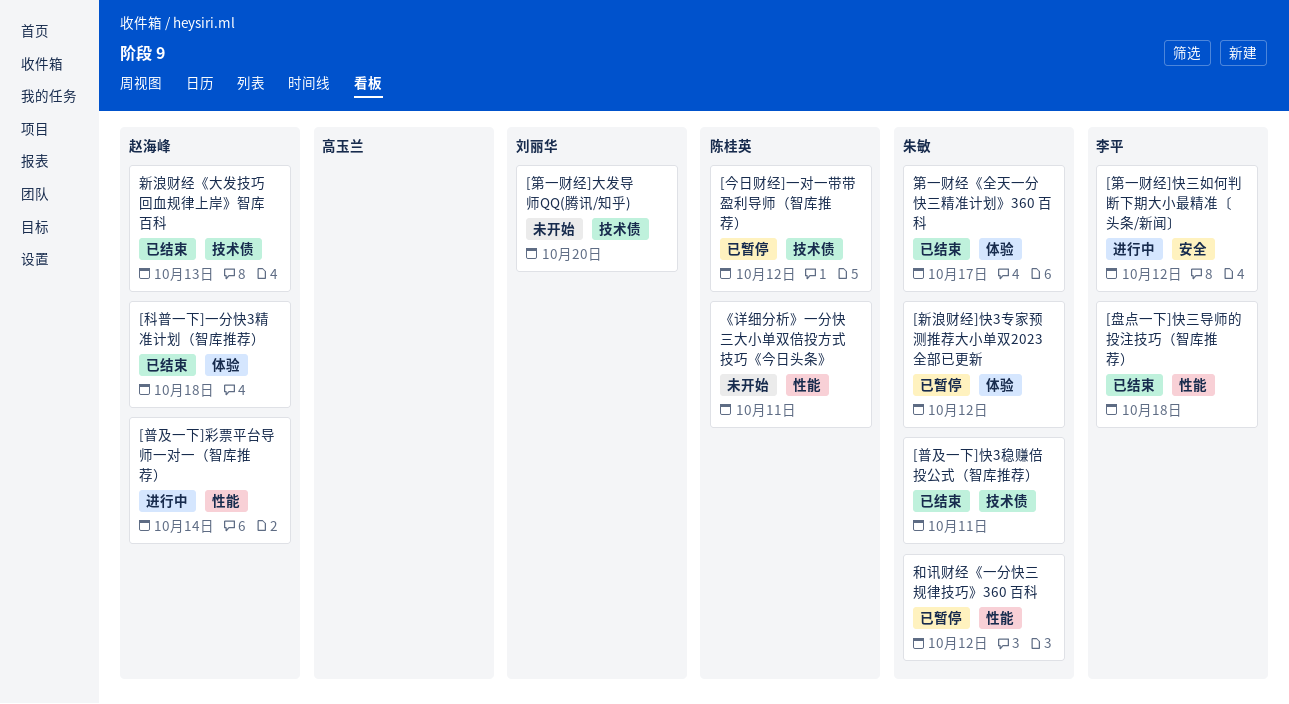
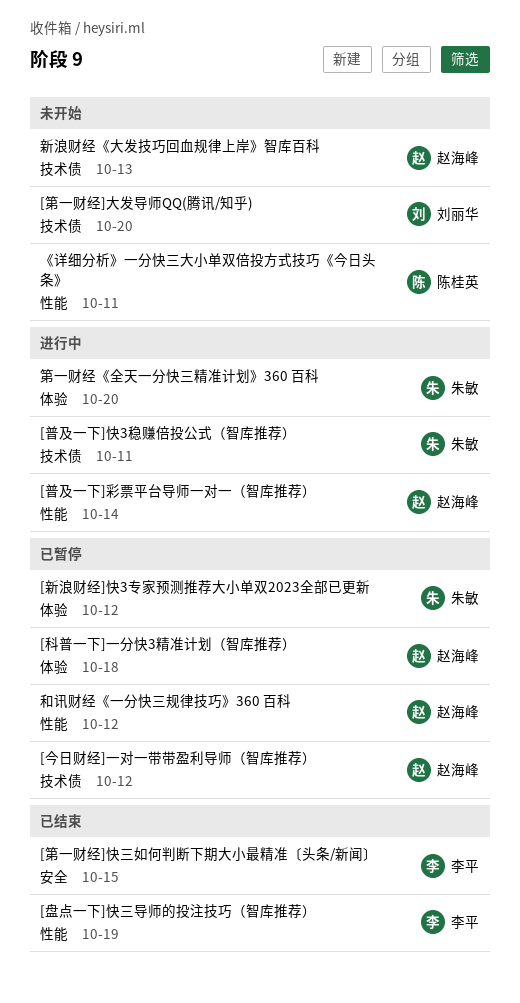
[今日财经]一对一带带盈利导师（智库推荐）, owner: 陈桂英 -> 赵海峰
[普及一下]快3稳赚倍投公式（智库推荐）, status: 已结束 -> 进行中
[盘点一下]快三导师的投注技巧（智库推荐）, due: Oct 18 -> Oct 19
[科普一下]一分快3精准计划（智库推荐）, status: 已结束 -> 已暂停
[第一财经]快三如何判断下期大小最精准〔头条/新闻〕, status: 进行中 -> 已结束
[第一财经]快三如何判断下期大小最精准〔头条/新闻〕, due: Oct 12 -> Oct 15
和讯财经《一分快三规律技巧》360 百科, owner: 朱敏 -> 赵海峰
新浪财经《大发技巧回血规律上岸》智库百科, status: 已结束 -> 未开始
第一财经《全天一分快三精准计划》360 百科, status: 已结束 -> 进行中
第一财经《全天一分快三精准计划》360 百科, due: Oct 17 -> Oct 20

